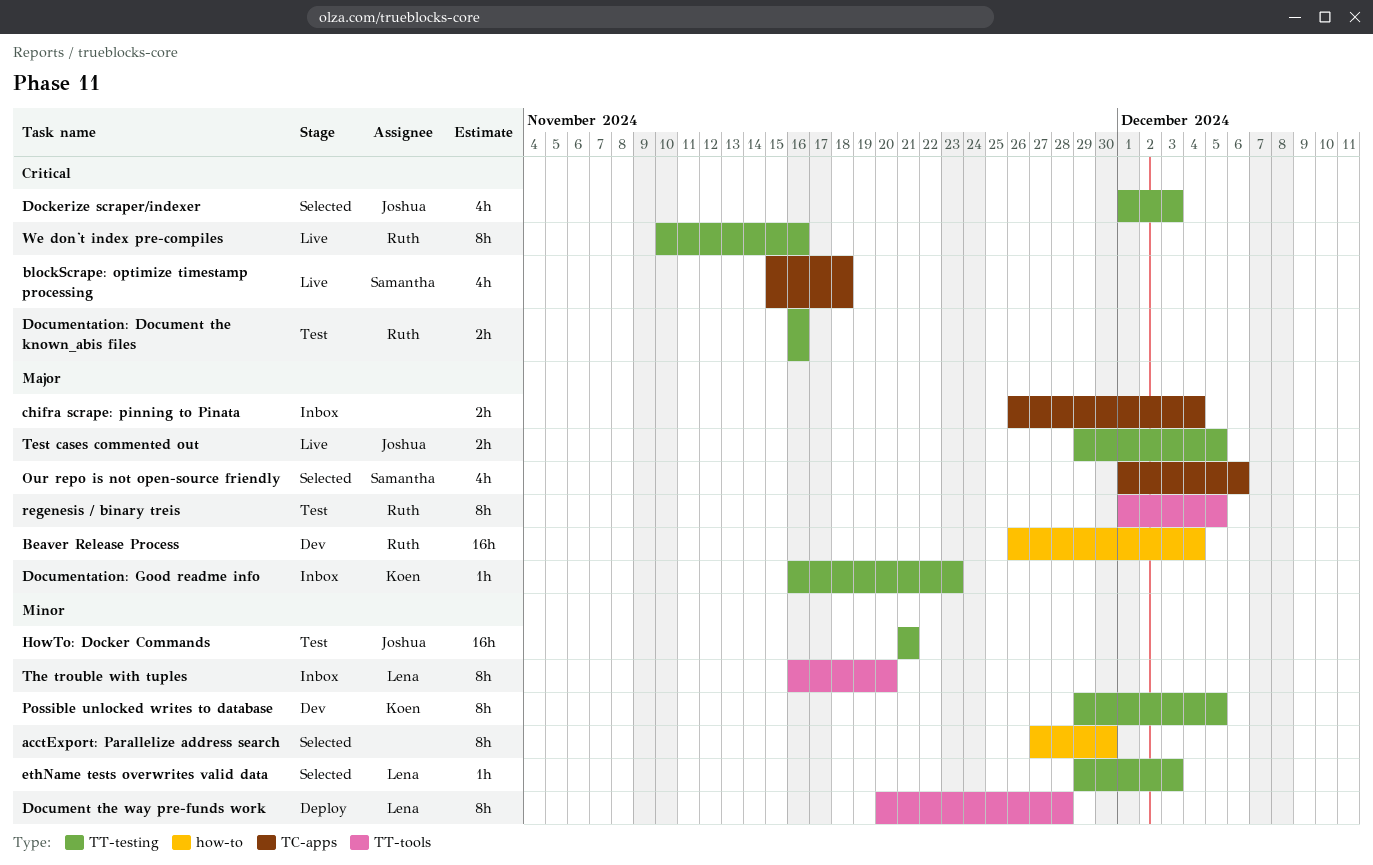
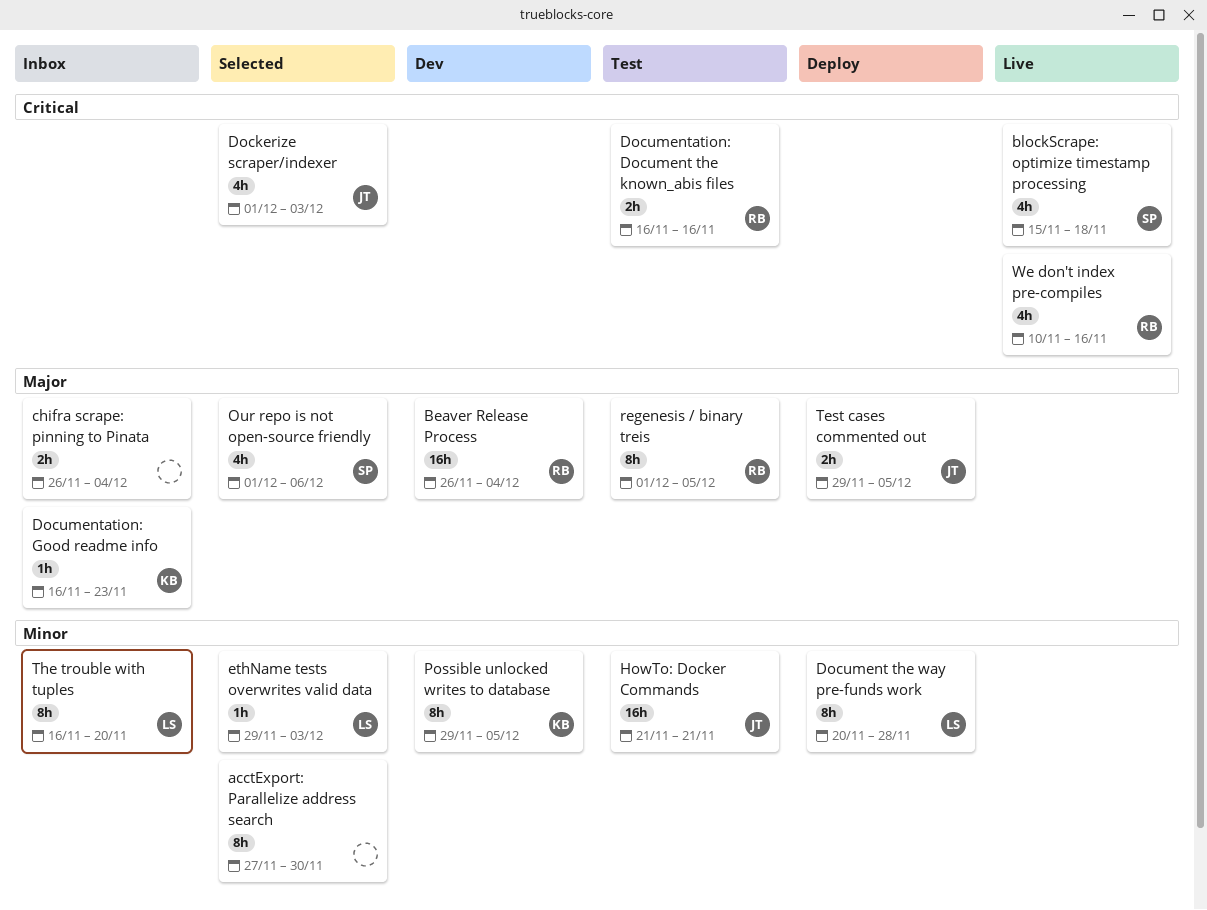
Test cases commented out, status: Live -> Deploy
We don't index pre-compiles, estimate: 8h -> 4h

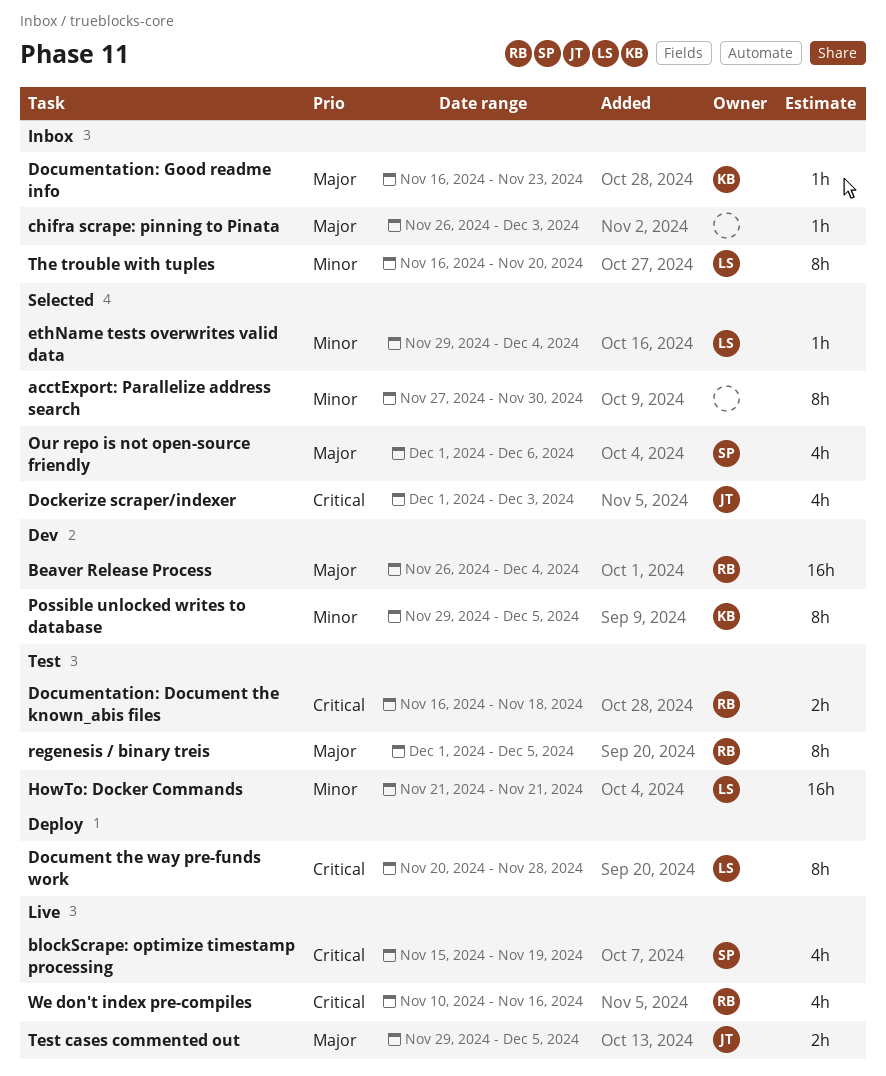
blockScrape: optimize timestamp processing, due: Nov 18 -> Nov 19
chifra scrape: pinning to Pinata, estimate: 2h -> 1h
chifra scrape: pinning to Pinata, due: Dec 4 -> Dec 3
Document the way pre-funds work, priority: Minor -> Critical
Documentation: Document the known_abis files, due: Nov 16 -> Nov 18
ethName tests overwrites valid data, due: Dec 3 -> Dec 4
HowTo: Docker Commands, owner: JT -> LS
Test cases commented out, status: Deploy -> Live

